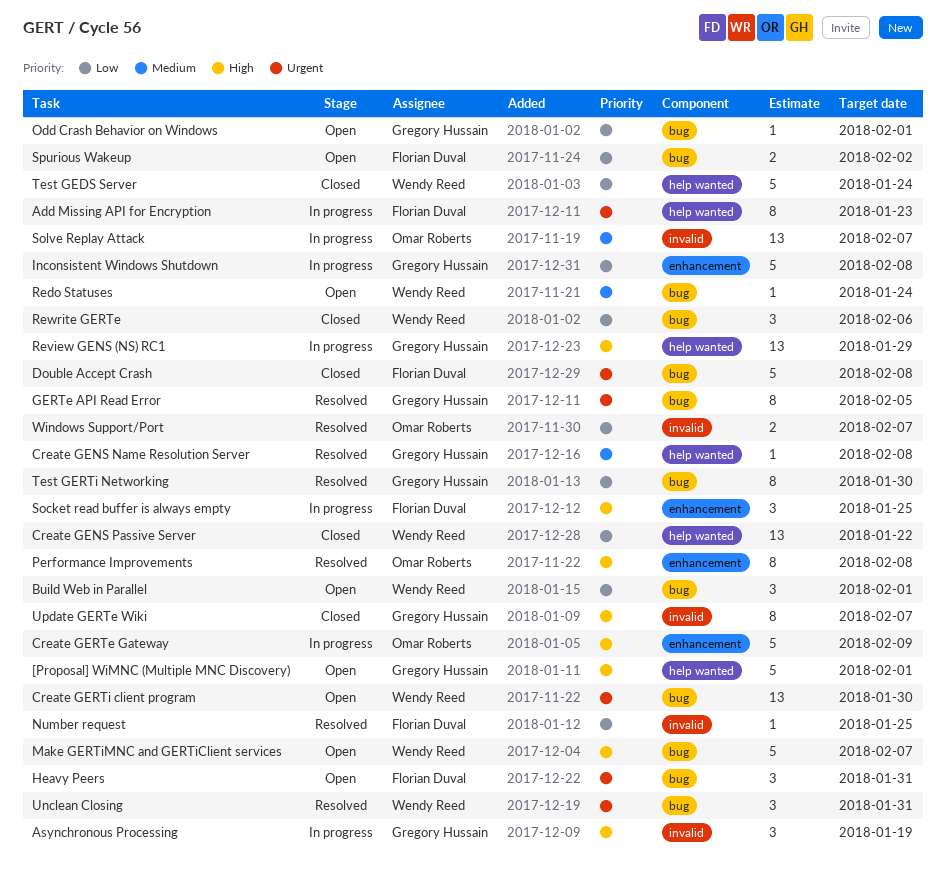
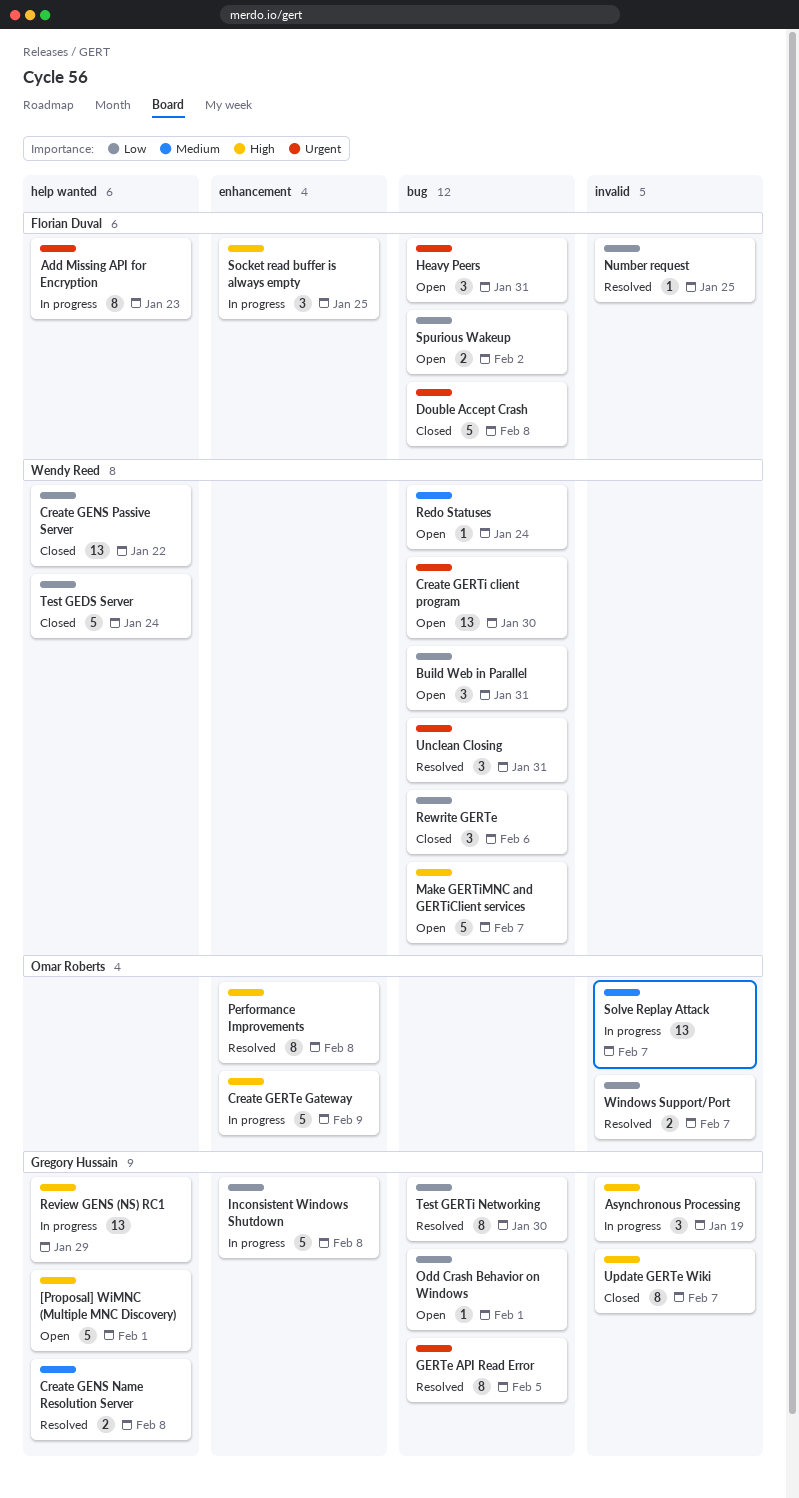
Build Web in Parallel, due: Feb 1 -> Jan 31
Create GENS Name Resolution Server, estimate: 1 -> 2

